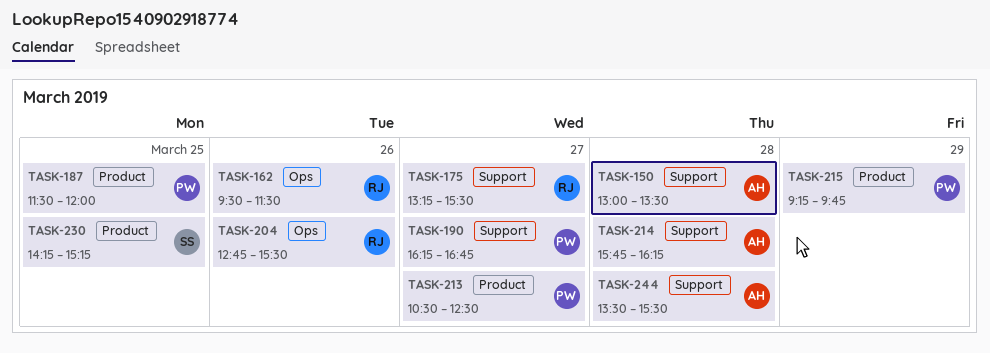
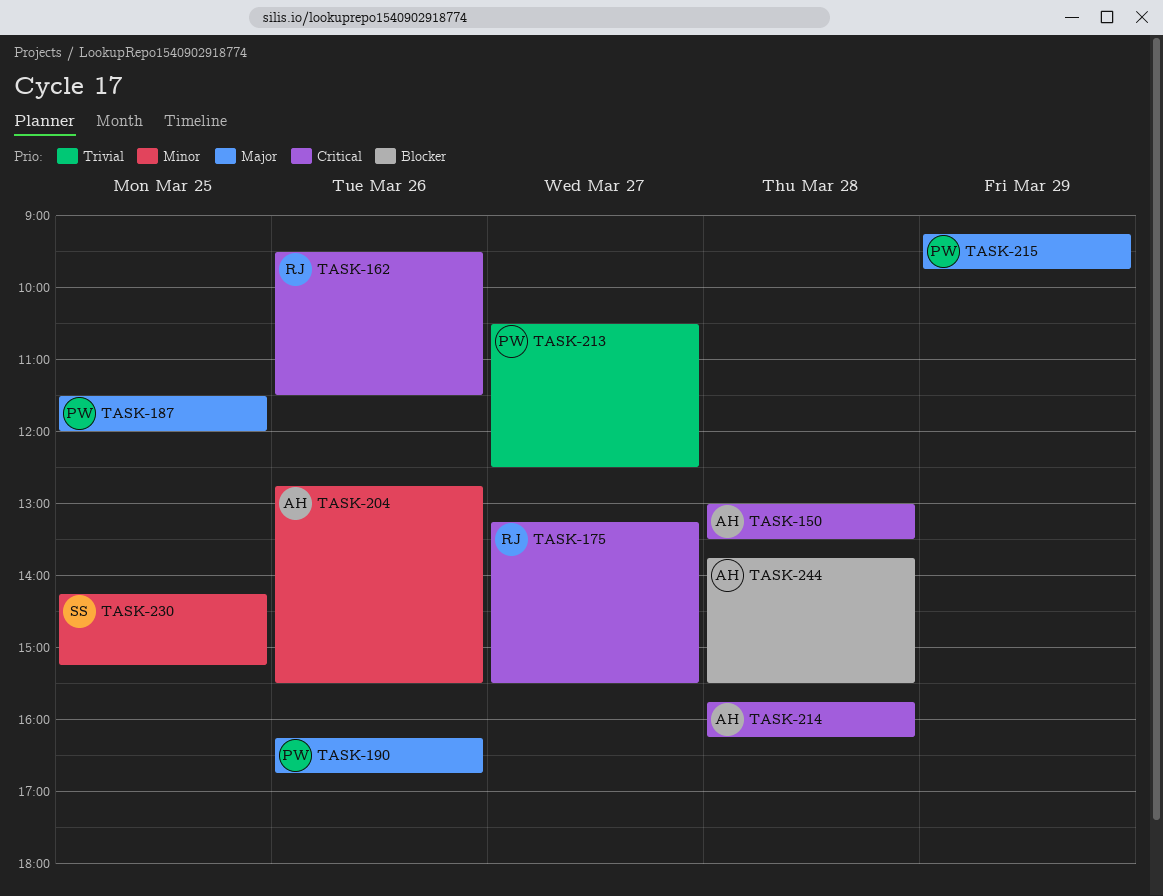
TASK-190, day: Mar 27 -> Mar 26
TASK-204, owner: RJ -> AH
TASK-244, begins: 13:30 -> 13:45

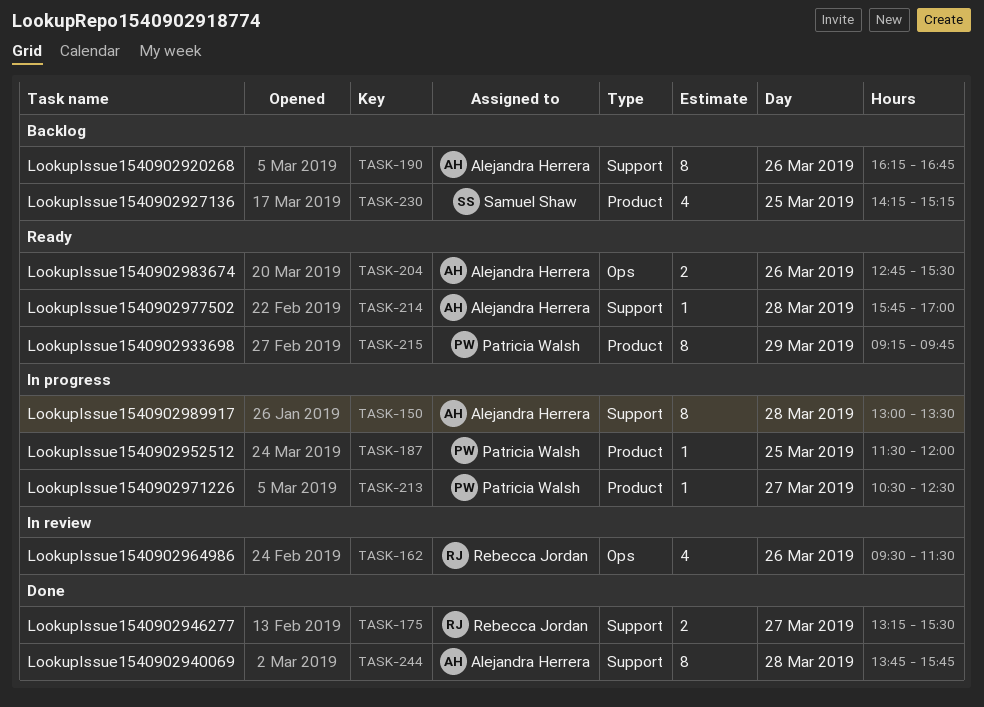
TASK-190, owner: Patricia Walsh -> Alejandra Herrera
TASK-214, ends: 16:15 -> 17:00
TASK-244, ends: 15:30 -> 15:45

